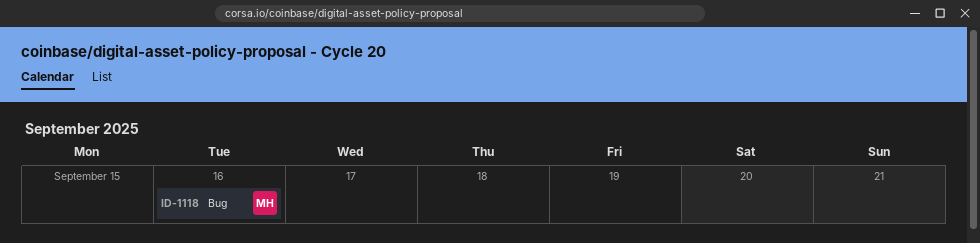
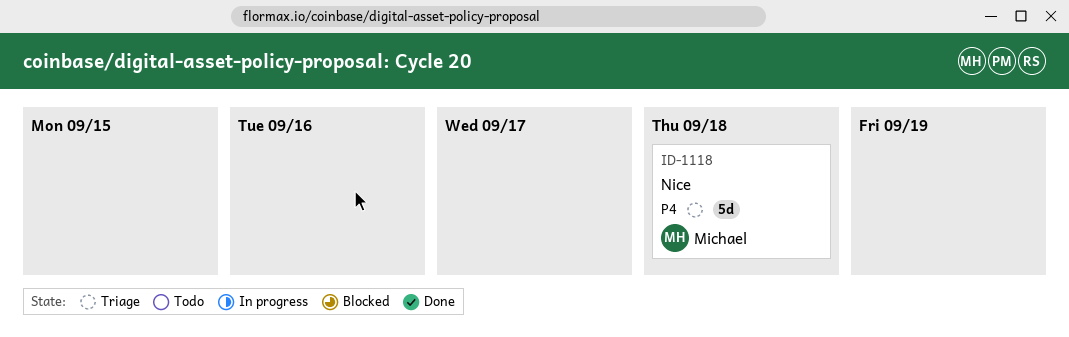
ID-1118, due: Sep 16 -> Sep 18

